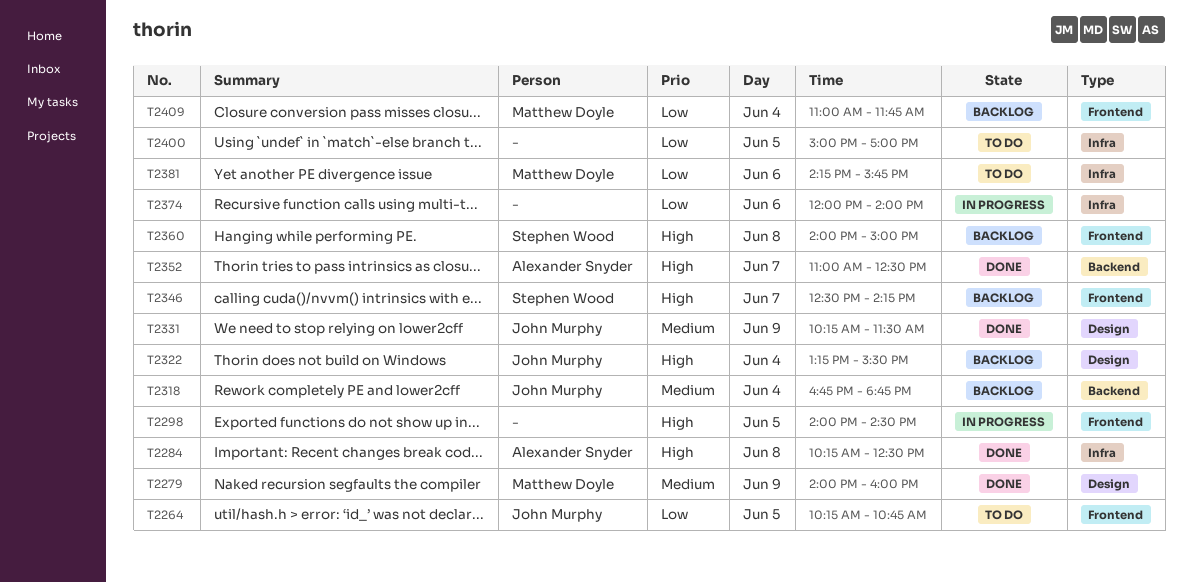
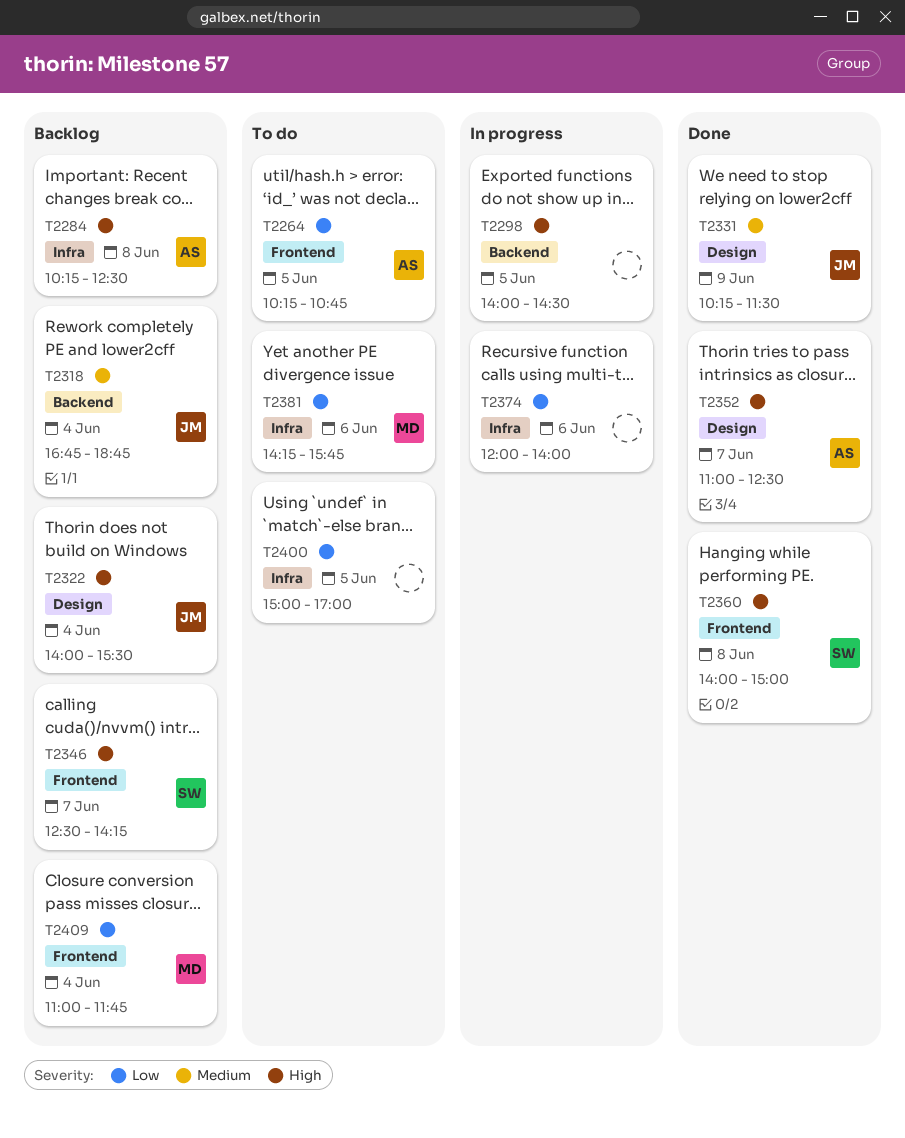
T2264, owner: John Murphy -> Alexander Snyder
T2279: present -> none
T2284, status: Done -> Backlog
T2298, label: Frontend -> Backend
T2322, begins: 13:15 -> 14:00
T2352, label: Backend -> Design
T2360, status: Backlog -> Done

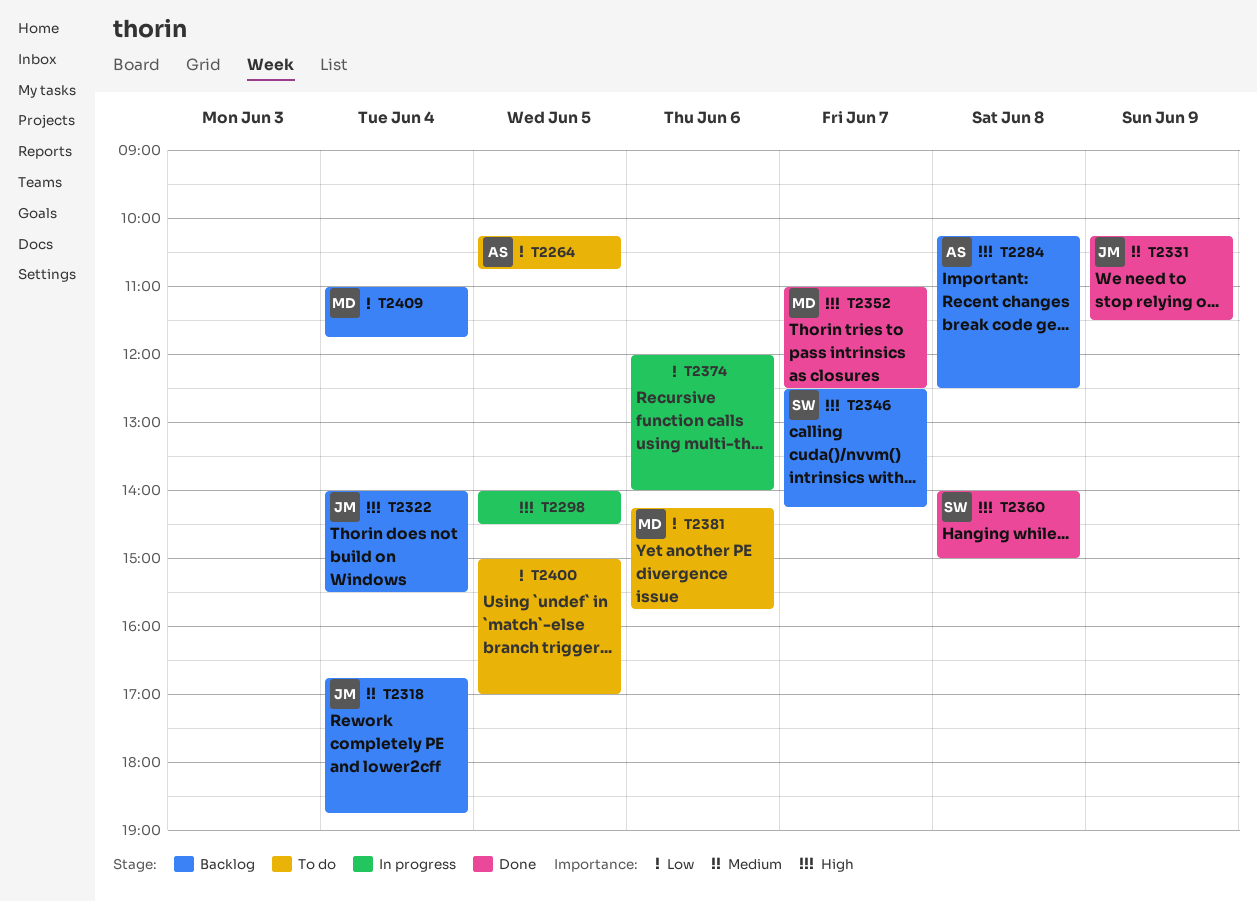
T2352, owner: AS -> MD

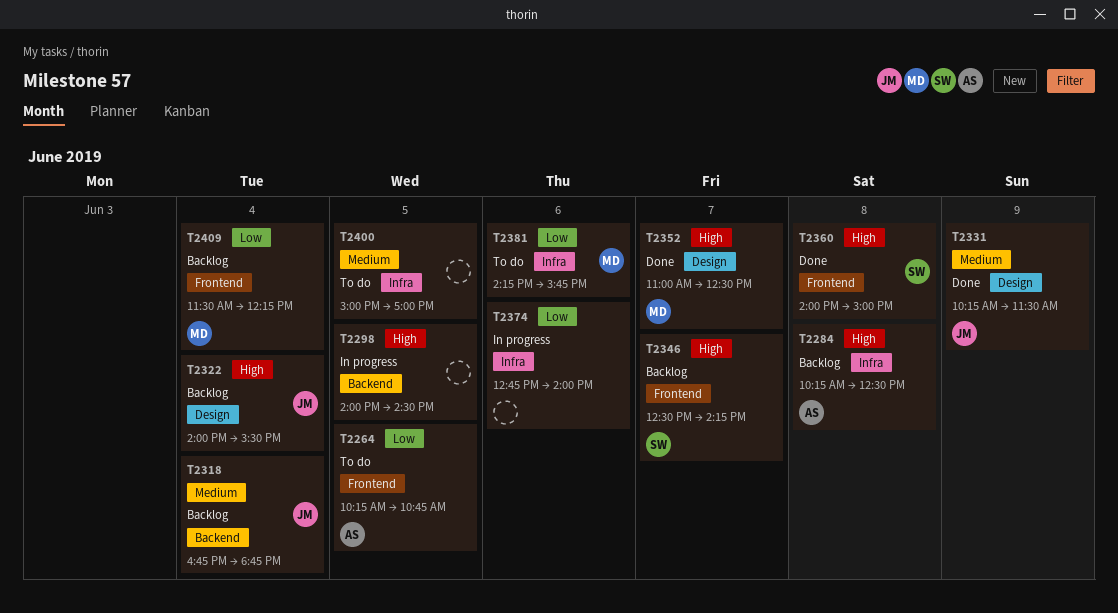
T2374, begins: 12:00 -> 12:45
T2400, priority: Low -> Medium
T2409, begins: 11:00 -> 11:30
T2409, ends: 11:45 -> 12:15

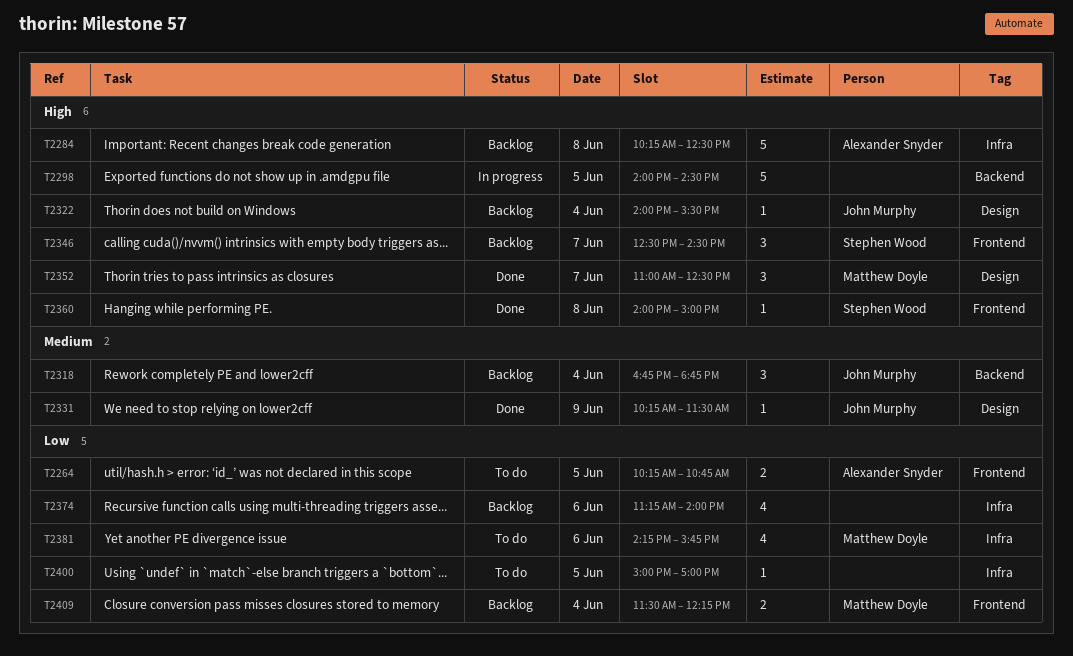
T2346, ends: 14:15 -> 14:30
T2374, status: In progress -> Backlog
T2374, begins: 12:45 -> 11:15
T2400, priority: Medium -> Low

